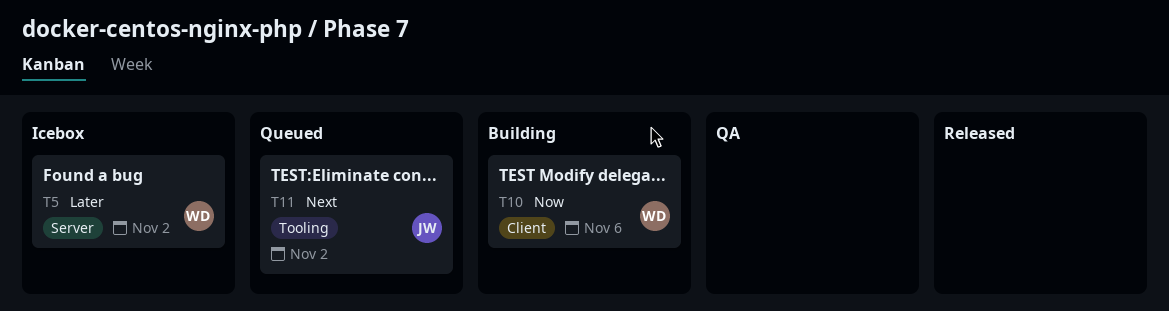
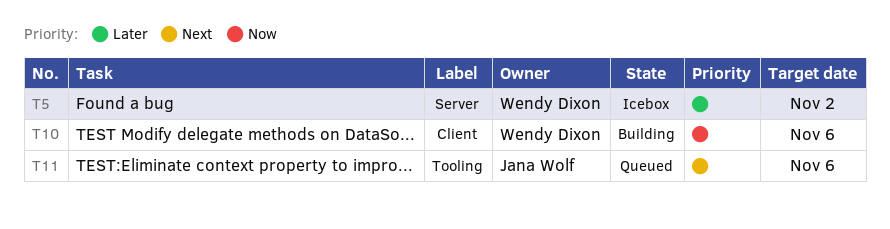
T11, due: Nov 2 -> Nov 6

